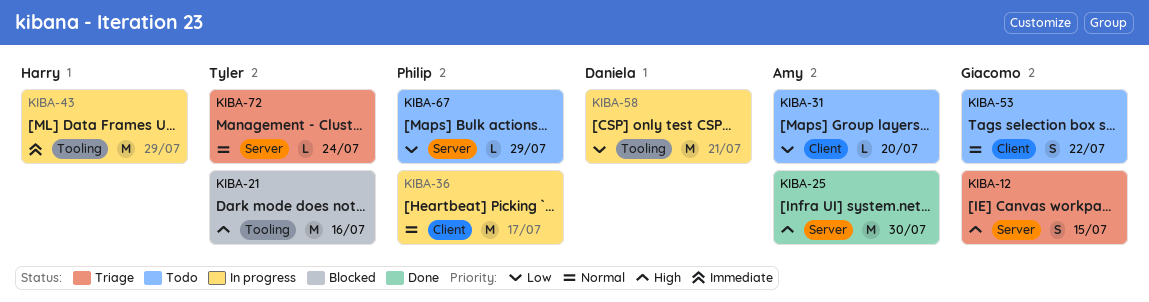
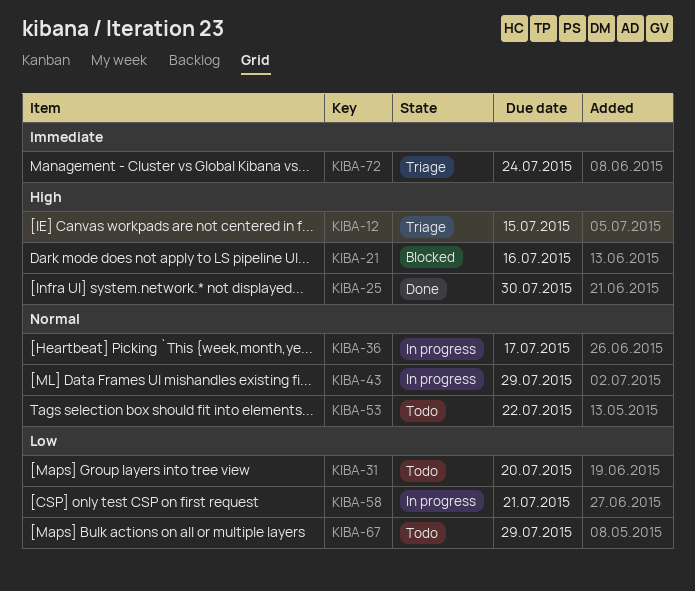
KIBA-43, priority: Immediate -> Normal
KIBA-72, priority: Normal -> Immediate

